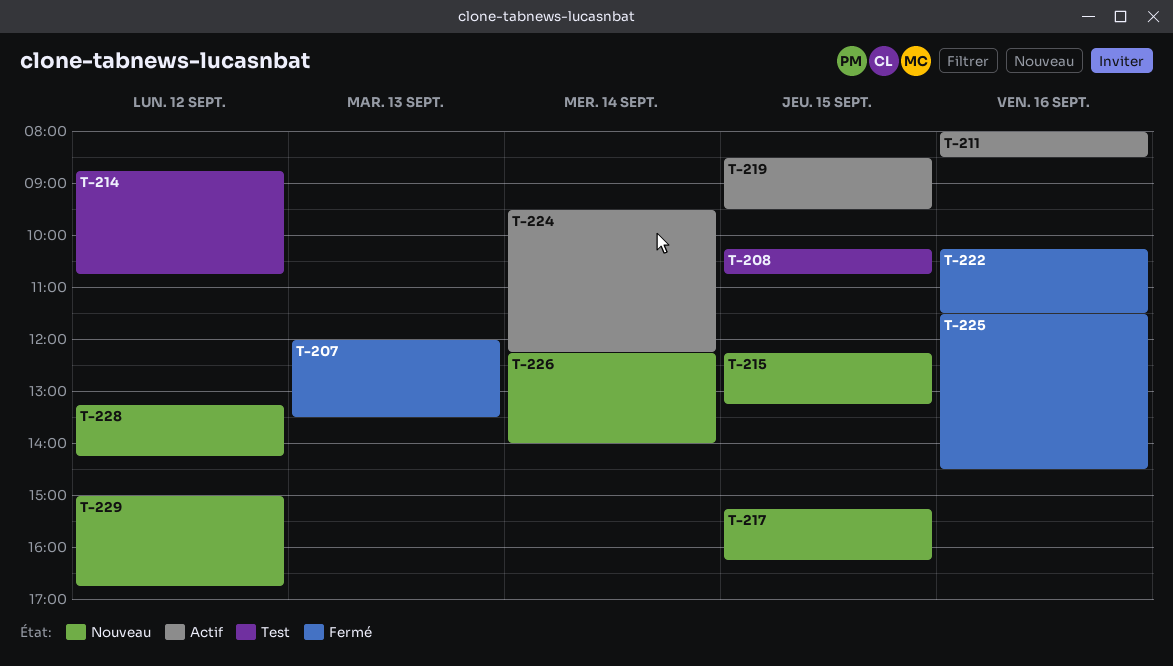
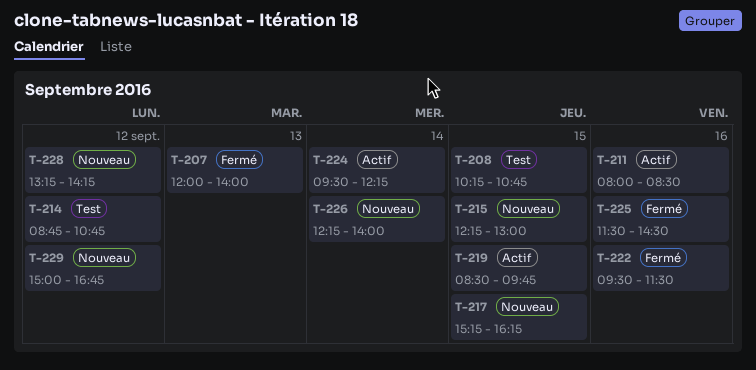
T-207, ends: 13:30 -> 14:00
T-215, ends: 13:15 -> 13:00
T-219, ends: 09:30 -> 09:45
T-222, begins: 10:15 -> 09:30

